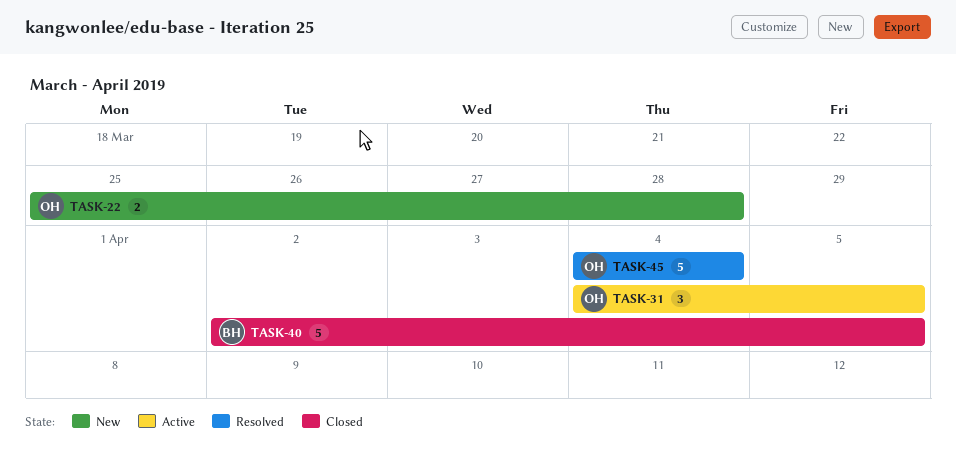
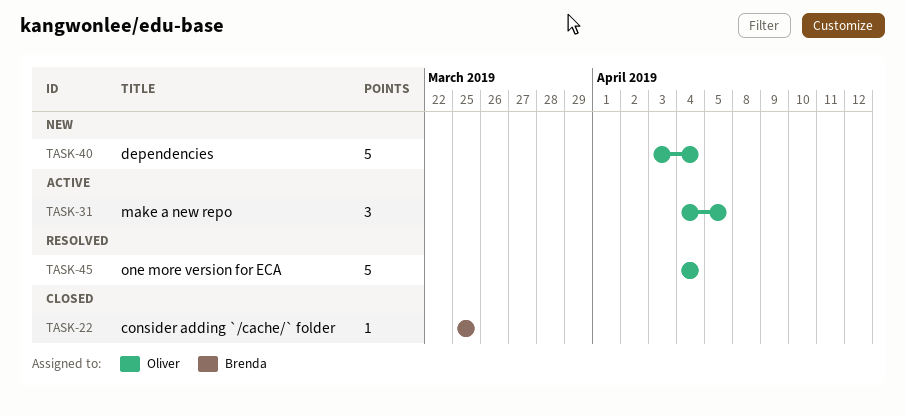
TASK-22, status: New -> Closed
TASK-22, owner: Oliver -> Brenda
TASK-22, estimate: 2 -> 1
TASK-22, due: Mar 28 -> Mar 25
TASK-40, status: Closed -> New
TASK-40, owner: Brenda -> Oliver
TASK-40, start: Apr 2 -> Apr 3
TASK-40, due: Apr 5 -> Apr 4

